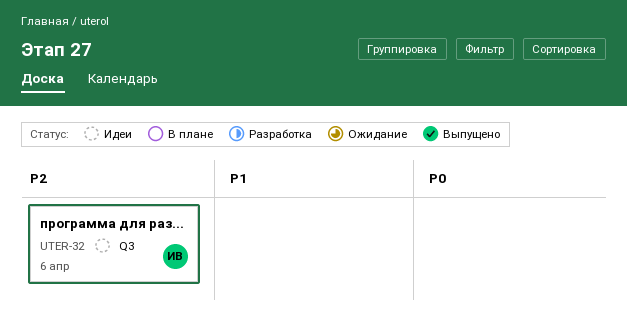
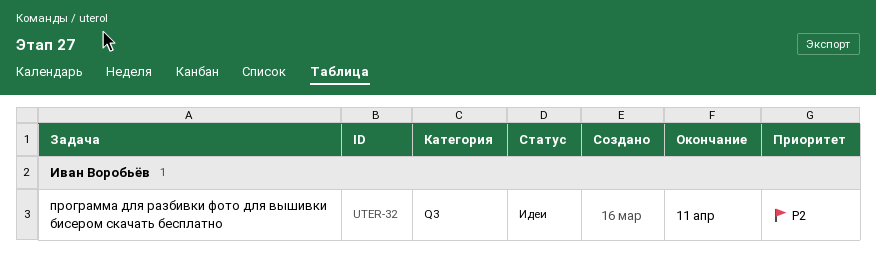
UTER-32, due: Apr 6 -> Apr 11

